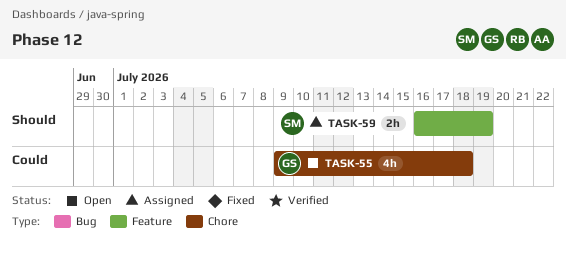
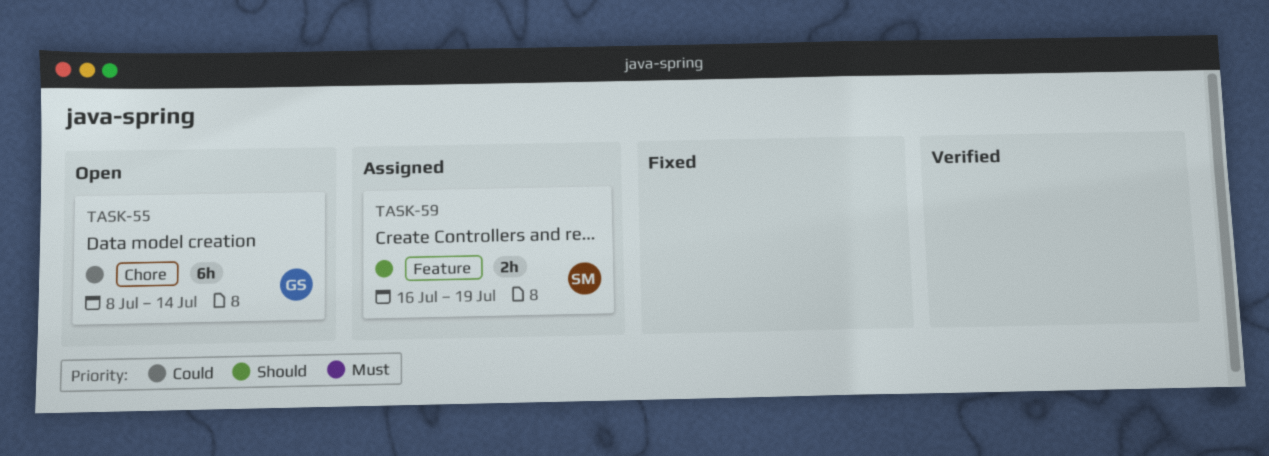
TASK-55, estimate: 4h -> 6h
TASK-55, start: Jul 9 -> Jul 8
TASK-55, due: Jul 18 -> Jul 14

